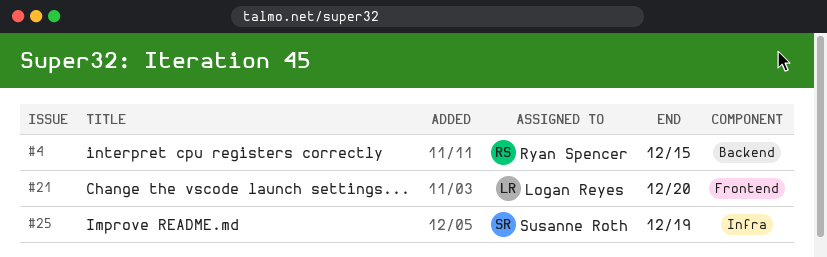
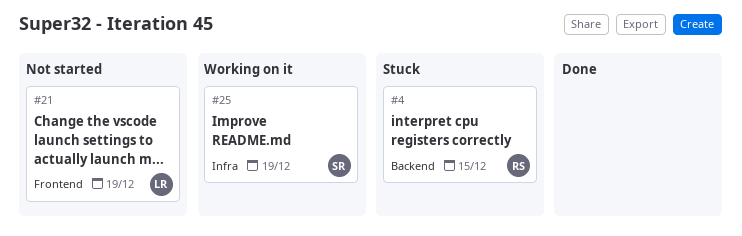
#21, due: Dec 20 -> Dec 19

